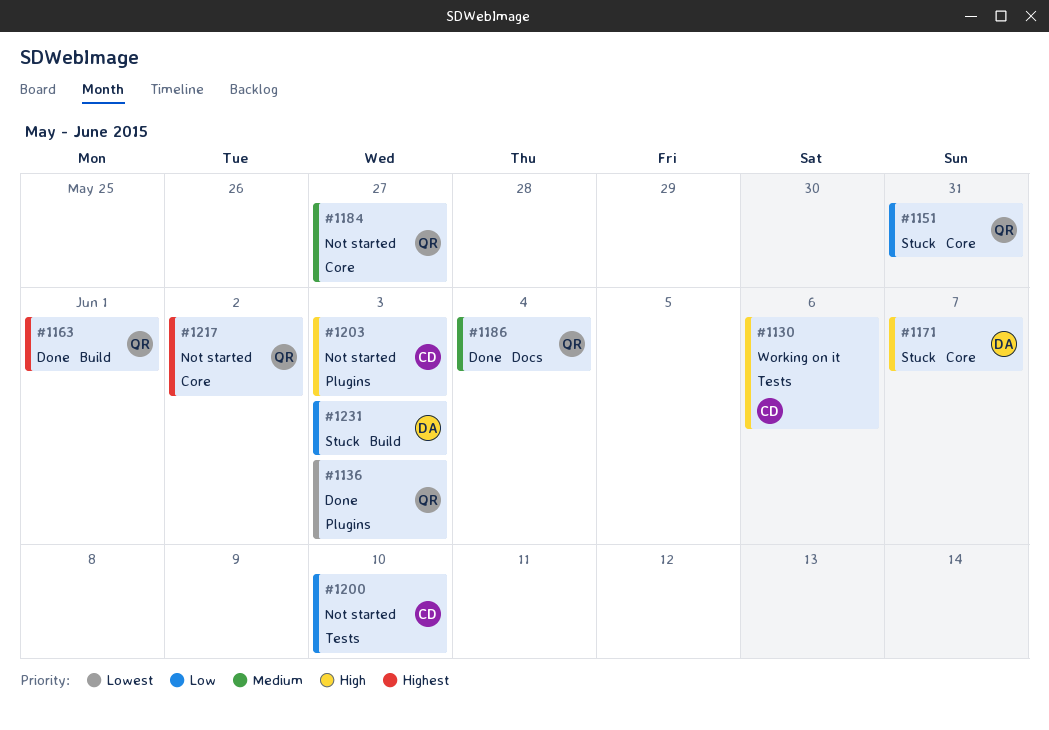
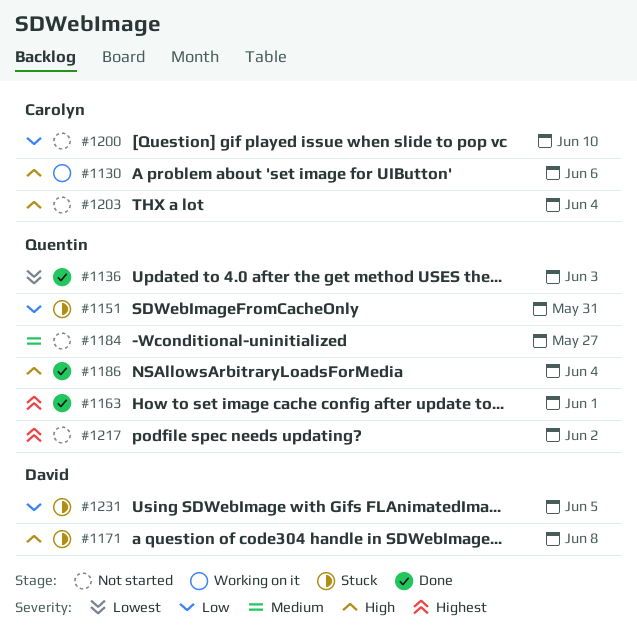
#1171, due: Jun 7 -> Jun 8
#1186, priority: Medium -> High
#1203, due: Jun 3 -> Jun 4
#1231, due: Jun 3 -> Jun 5

